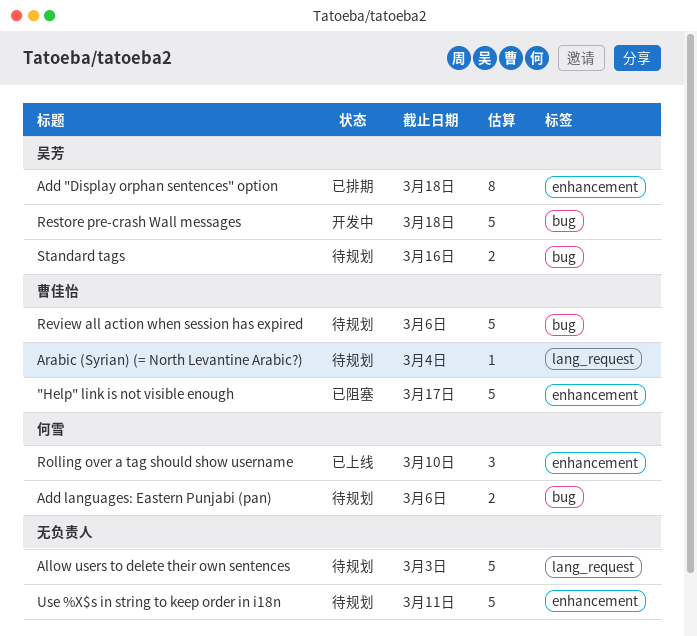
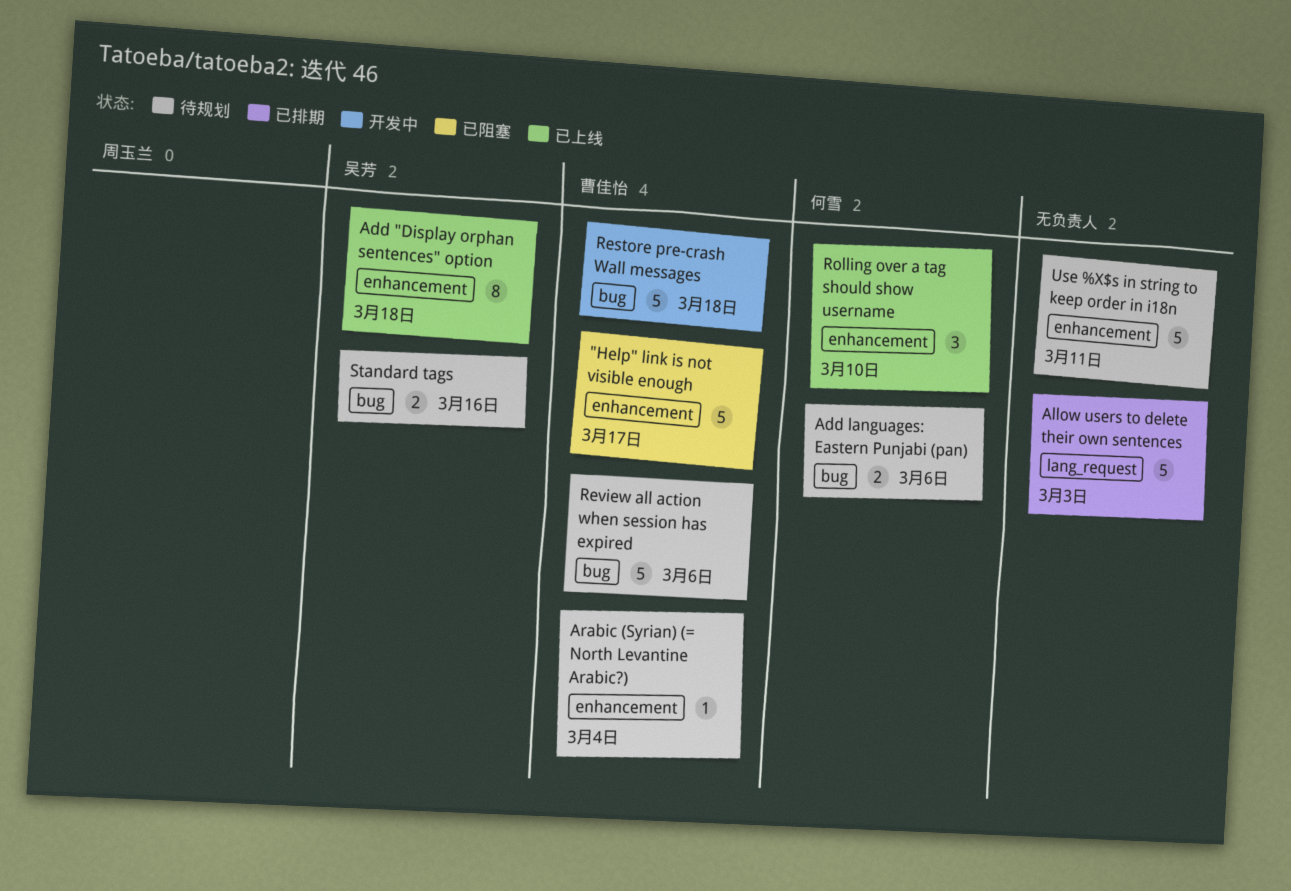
Add "Display orphan sentences" option, status: 已排期 -> 已上线
Allow users to delete their own sentences, status: 待规划 -> 已排期
Arabic (Syrian) (= North Levantine Arabic?), label: lang_request -> enhancement
Restore pre-crash Wall messages, owner: 吴芳 -> 曹佳怡

